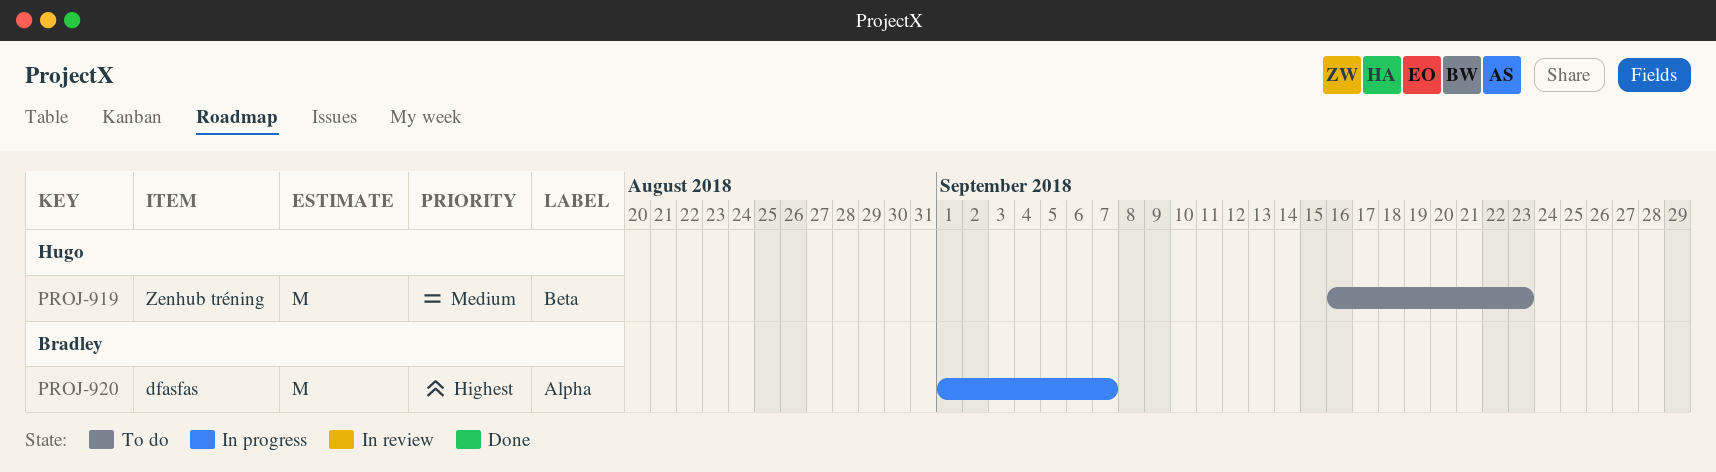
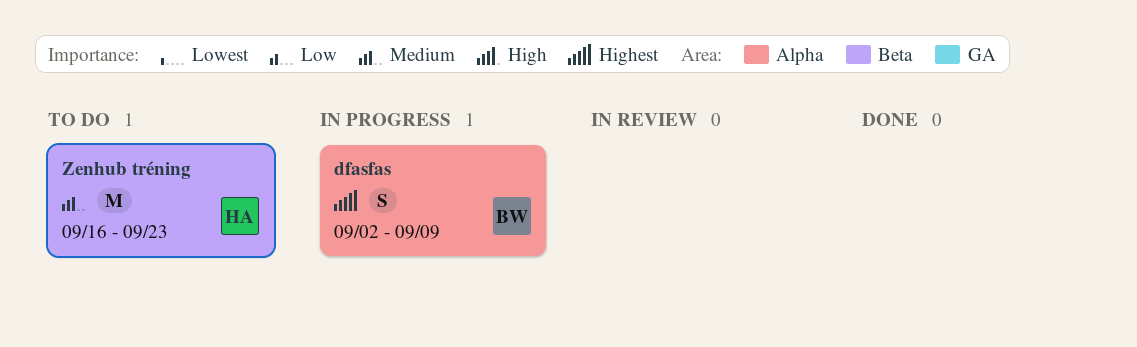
dfasfas, estimate: M -> S
dfasfas, start: Sep 1 -> Sep 2
dfasfas, due: Sep 7 -> Sep 9

